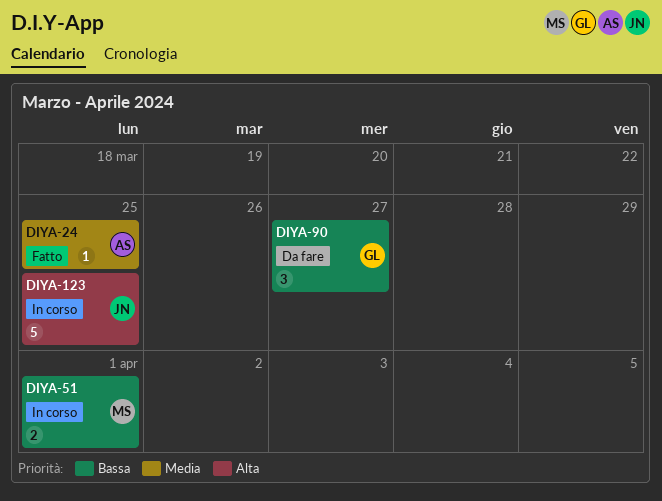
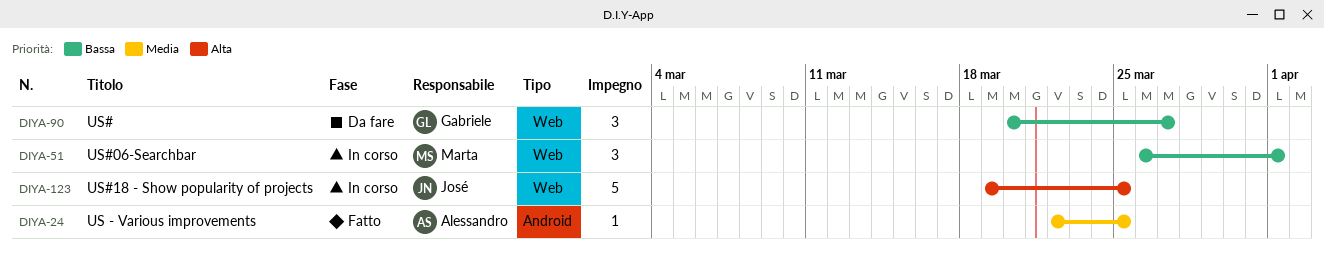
DIYA-51, estimate: 2 -> 3

